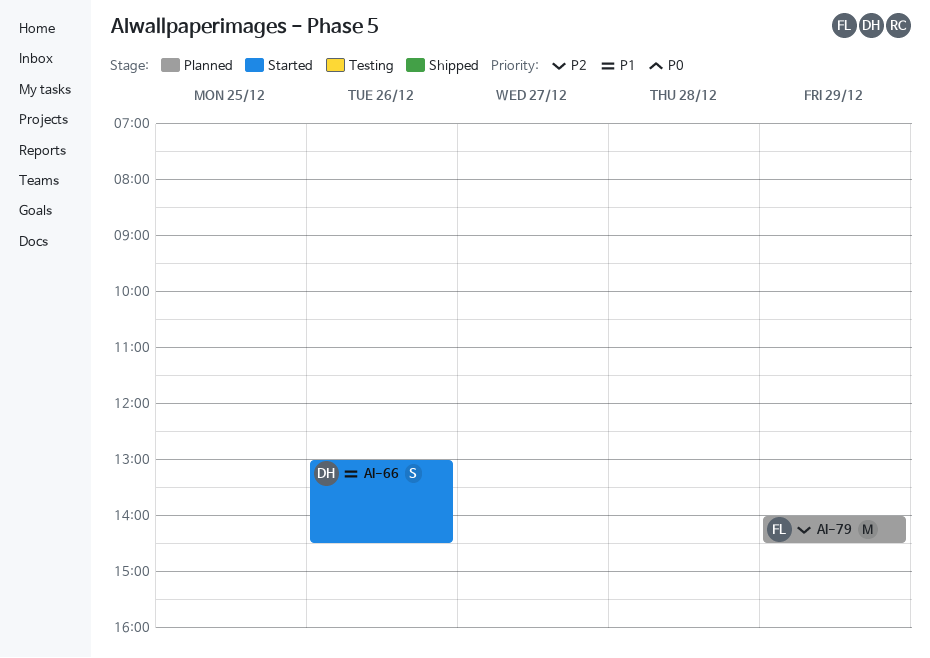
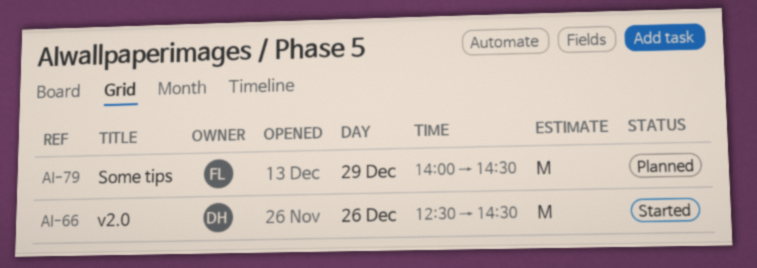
AI-66, estimate: S -> M
AI-66, begins: 13:00 -> 12:30

